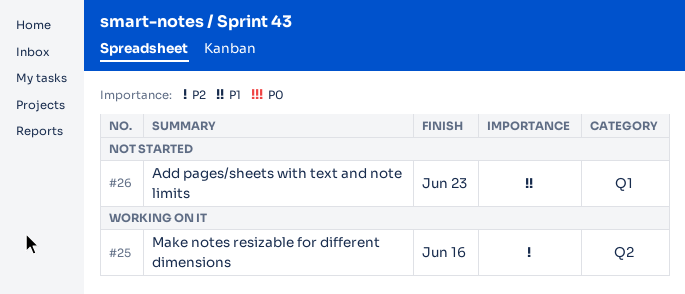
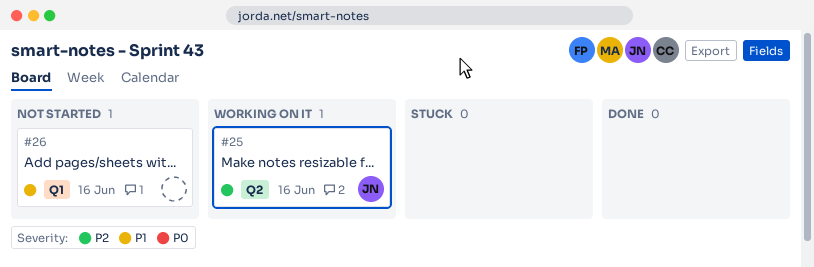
#26, due: Jun 23 -> Jun 16

